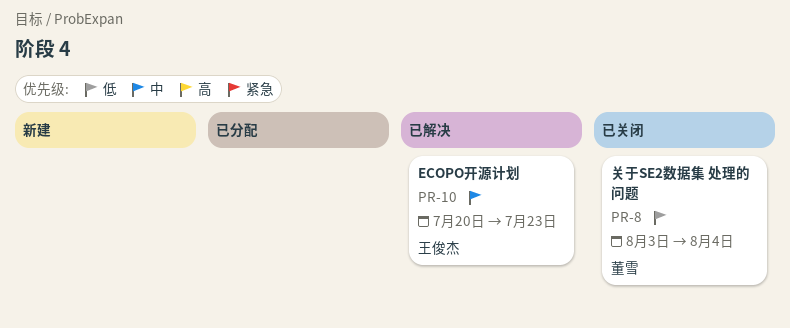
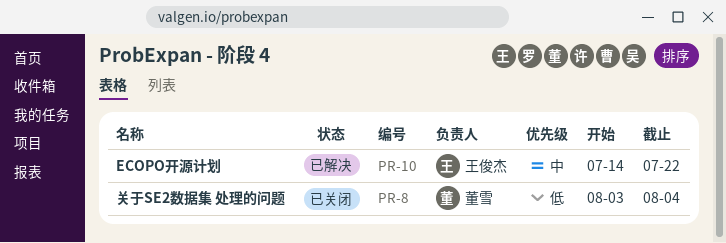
PR-10, start: Jul 20 -> Jul 14
PR-10, due: Jul 23 -> Jul 22

